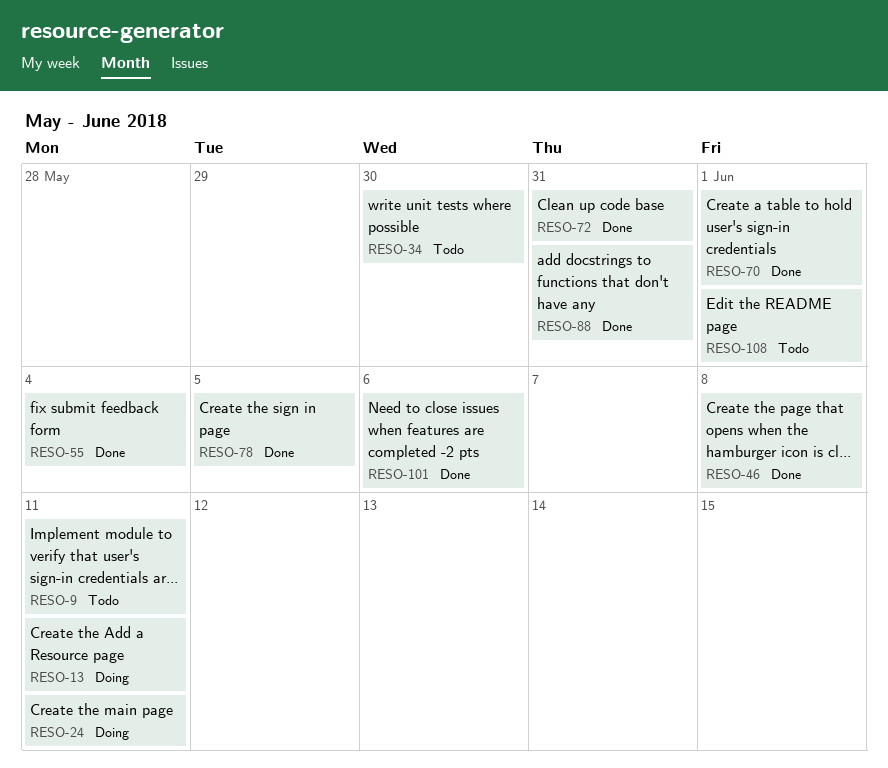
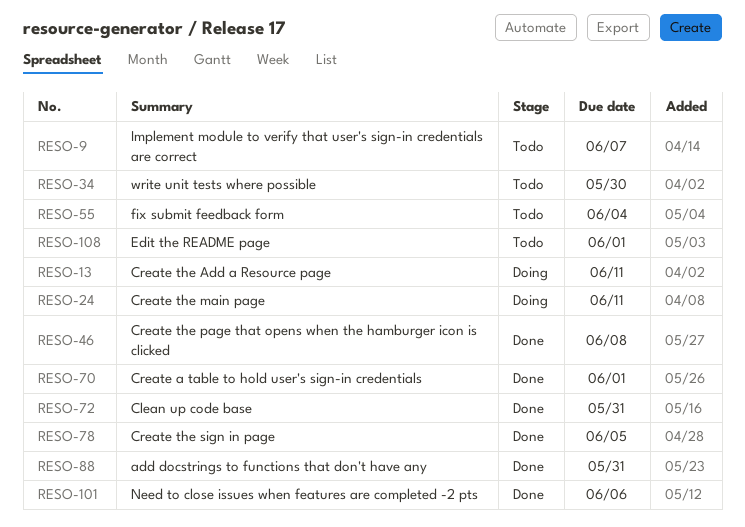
RESO-9, due: Jun 11 -> Jun 7
RESO-55, status: Done -> Todo

